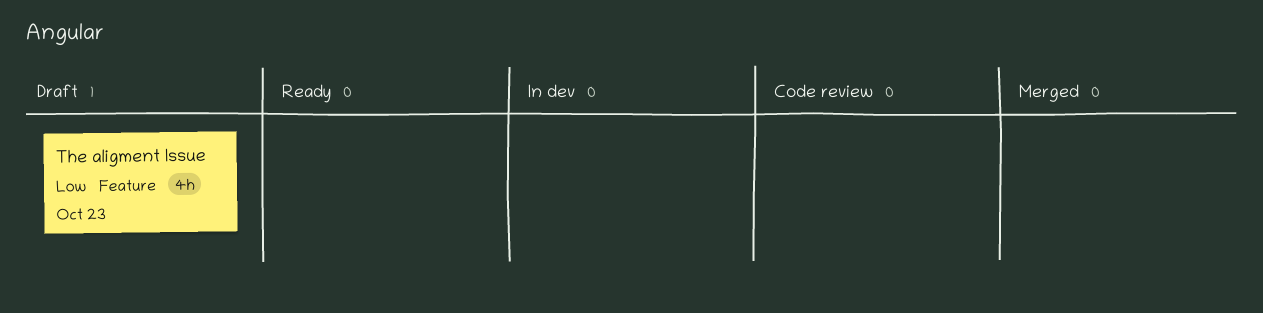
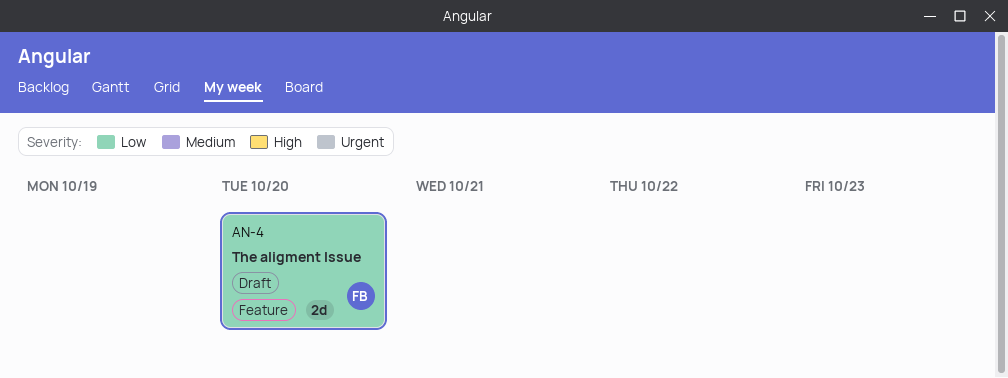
The aligment Issue, estimate: 4h -> 2d
The aligment Issue, due: Oct 23 -> Oct 20

